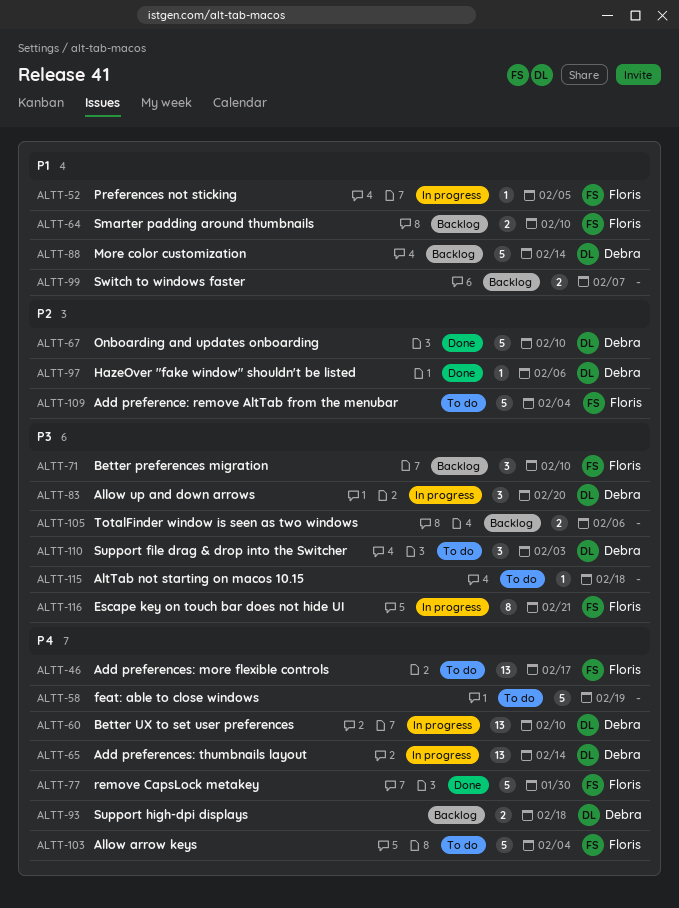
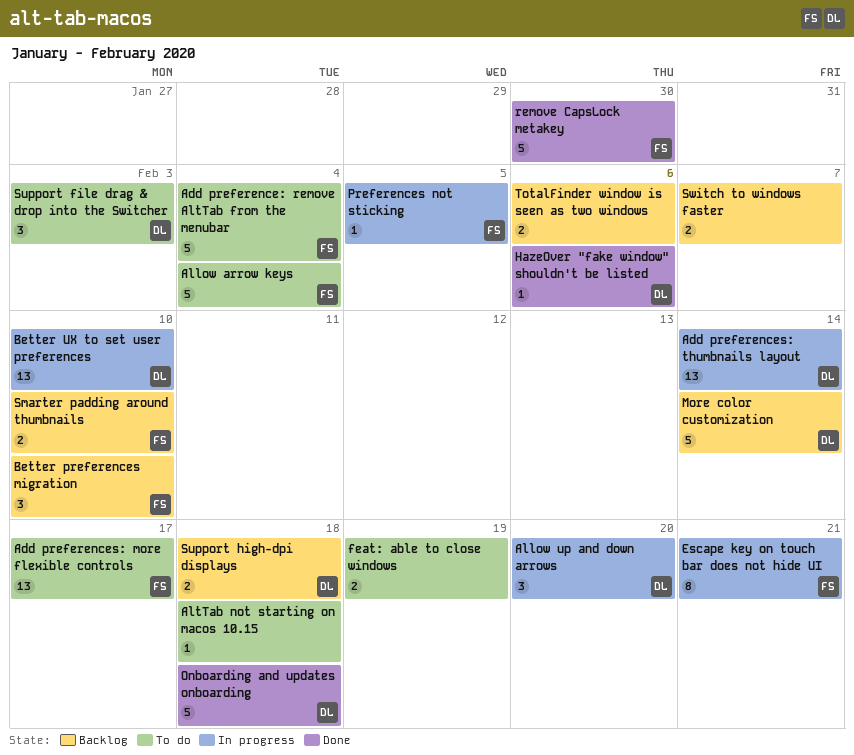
feat: able to close windows, estimate: 5 -> 2
Onboarding and updates onboarding, due: Feb 10 -> Feb 18

